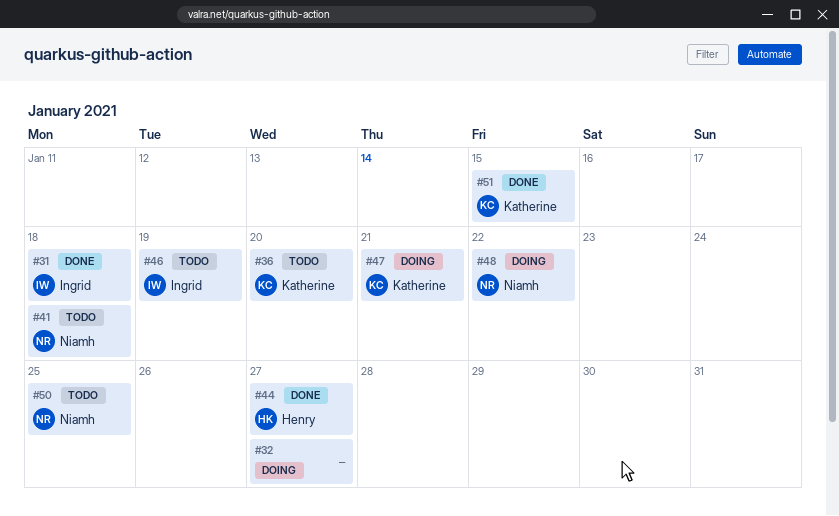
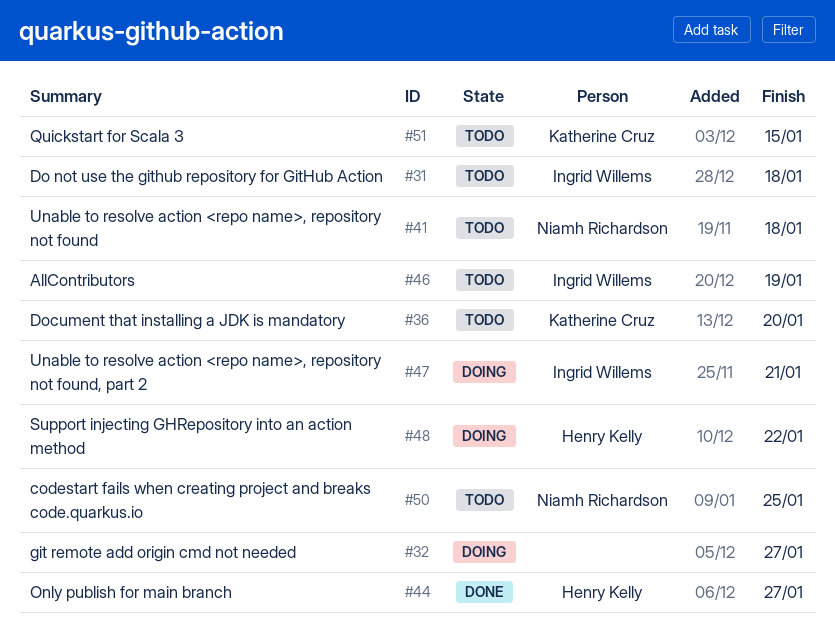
#31, status: Done -> Todo
#47, owner: Katherine Cruz -> Ingrid Willems
#48, owner: Niamh Richardson -> Henry Kelly
#51, status: Done -> Todo

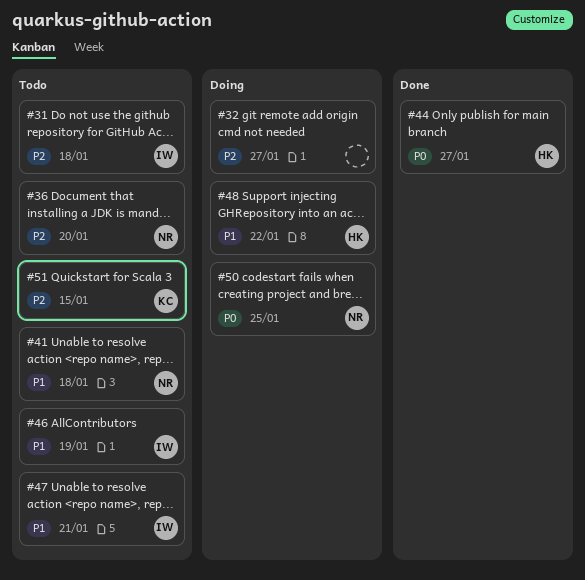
#36, owner: Katherine Cruz -> Niamh Richardson
#47, status: Doing -> Todo
#50, status: Todo -> Doing

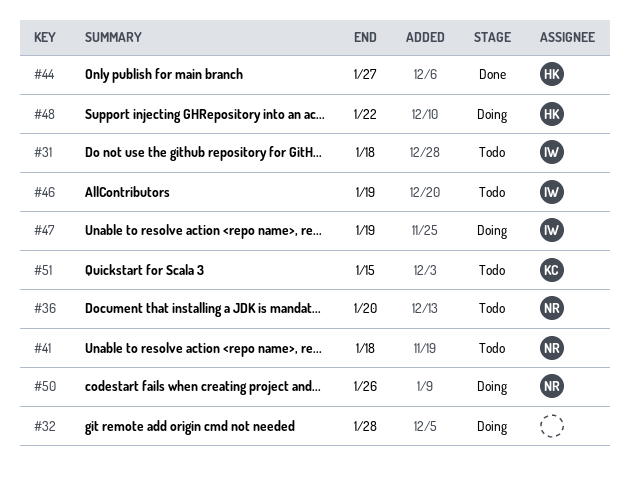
#32, due: Jan 27 -> Jan 28
#47, status: Todo -> Doing
#47, due: Jan 21 -> Jan 19
#50, due: Jan 25 -> Jan 26

